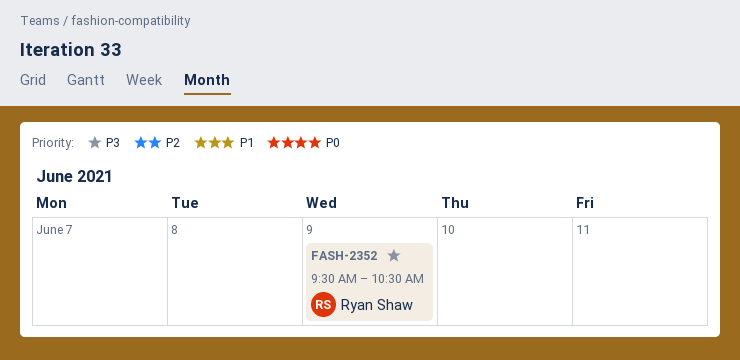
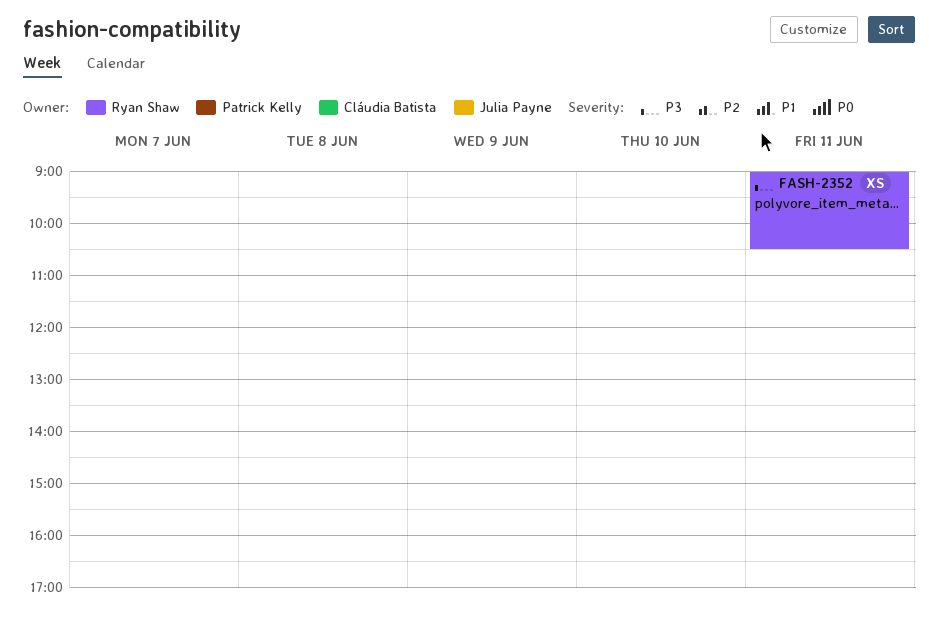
FASH-2352, day: Jun 9 -> Jun 11
FASH-2352, begins: 09:30 -> 09:00

